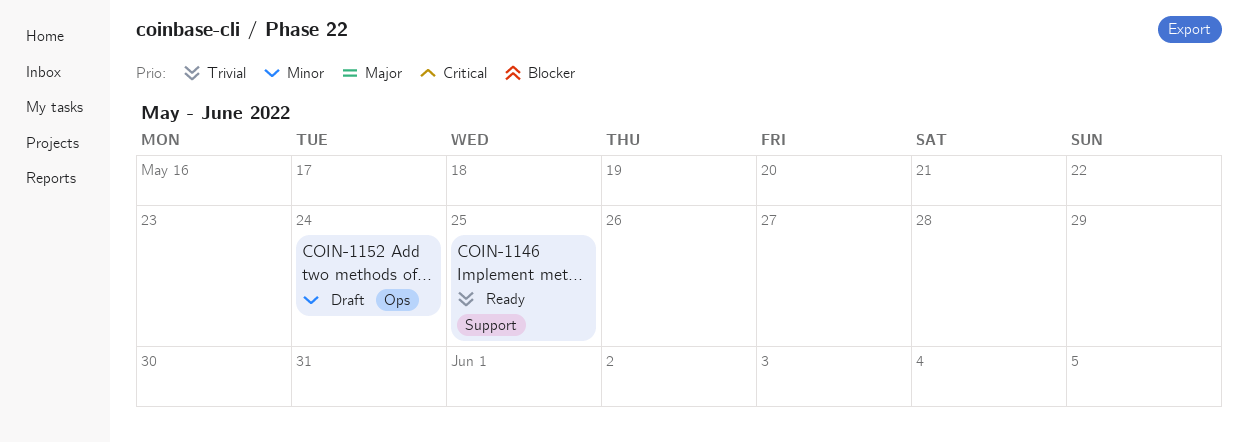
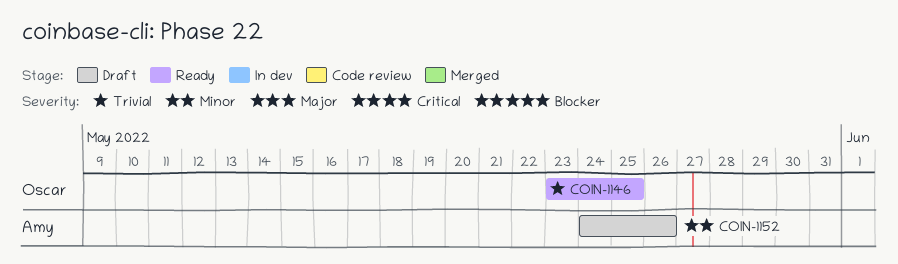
COIN-1152, due: May 24 -> May 26

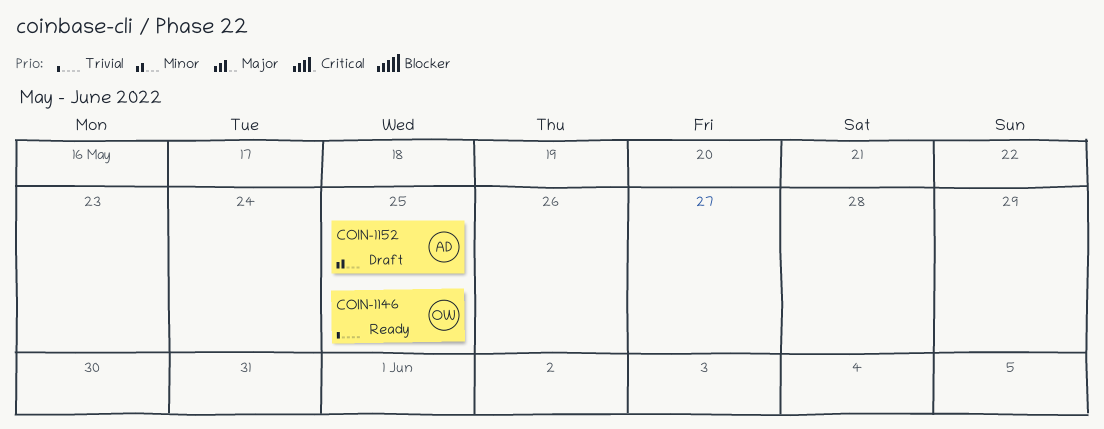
COIN-1152, due: May 26 -> May 25

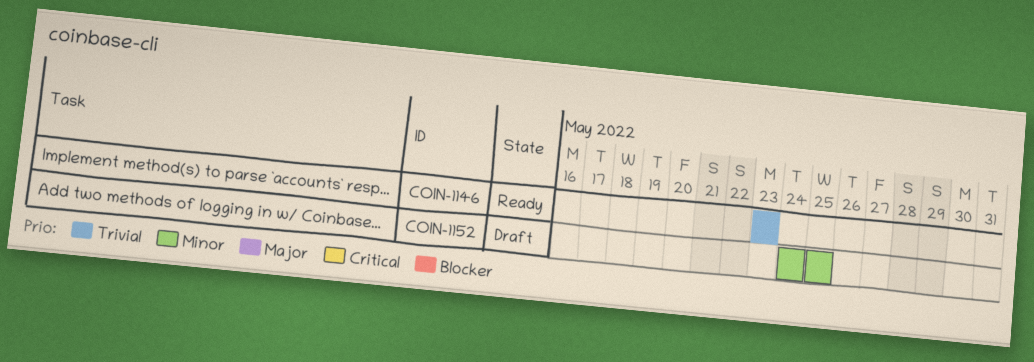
COIN-1146, due: May 25 -> May 23

